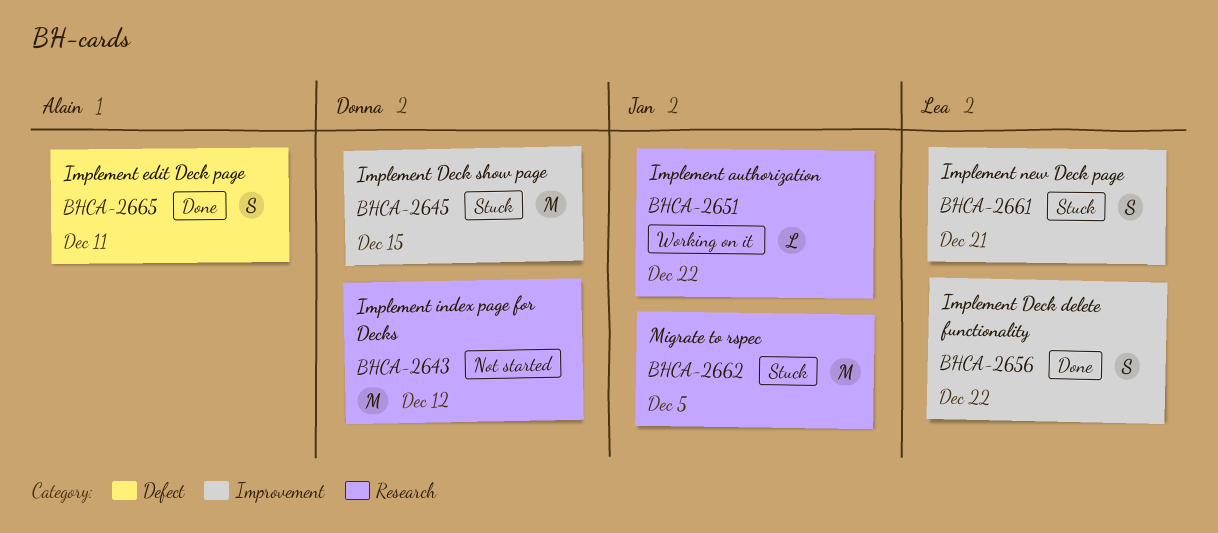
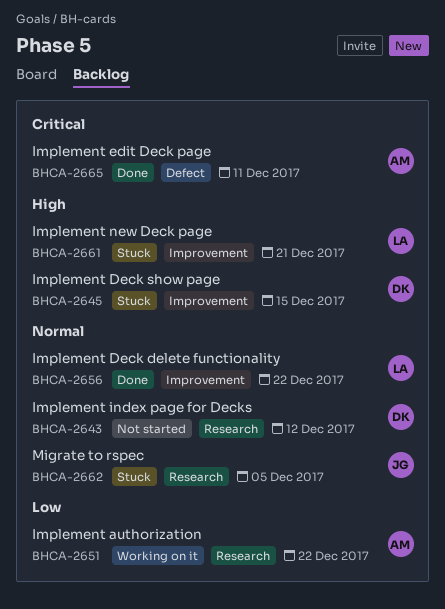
BHCA-2651, owner: Jan -> Alain

